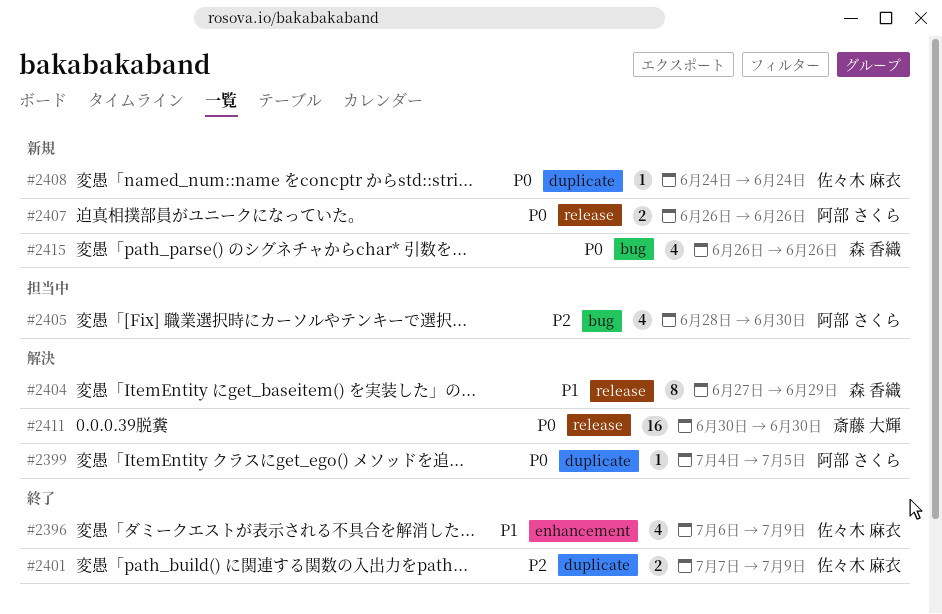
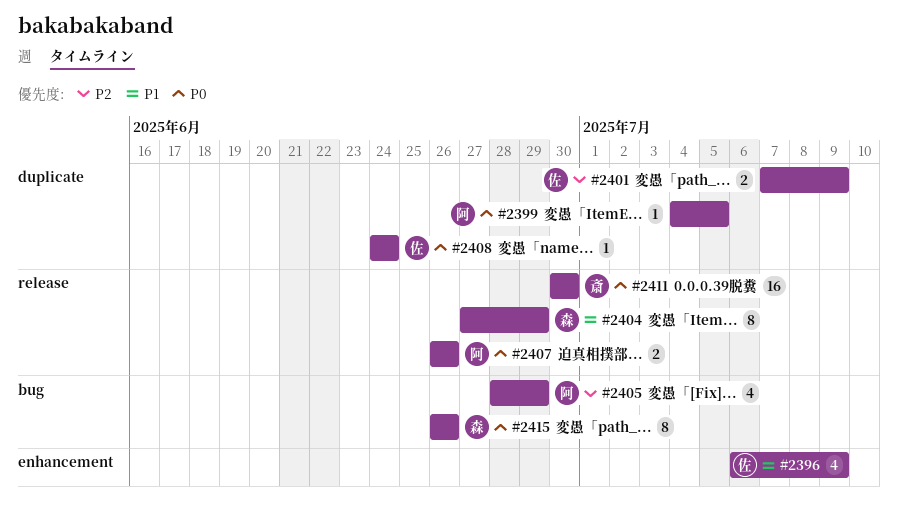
#2405, due: Jun 30 -> Jun 29
#2415, estimate: 4 -> 8

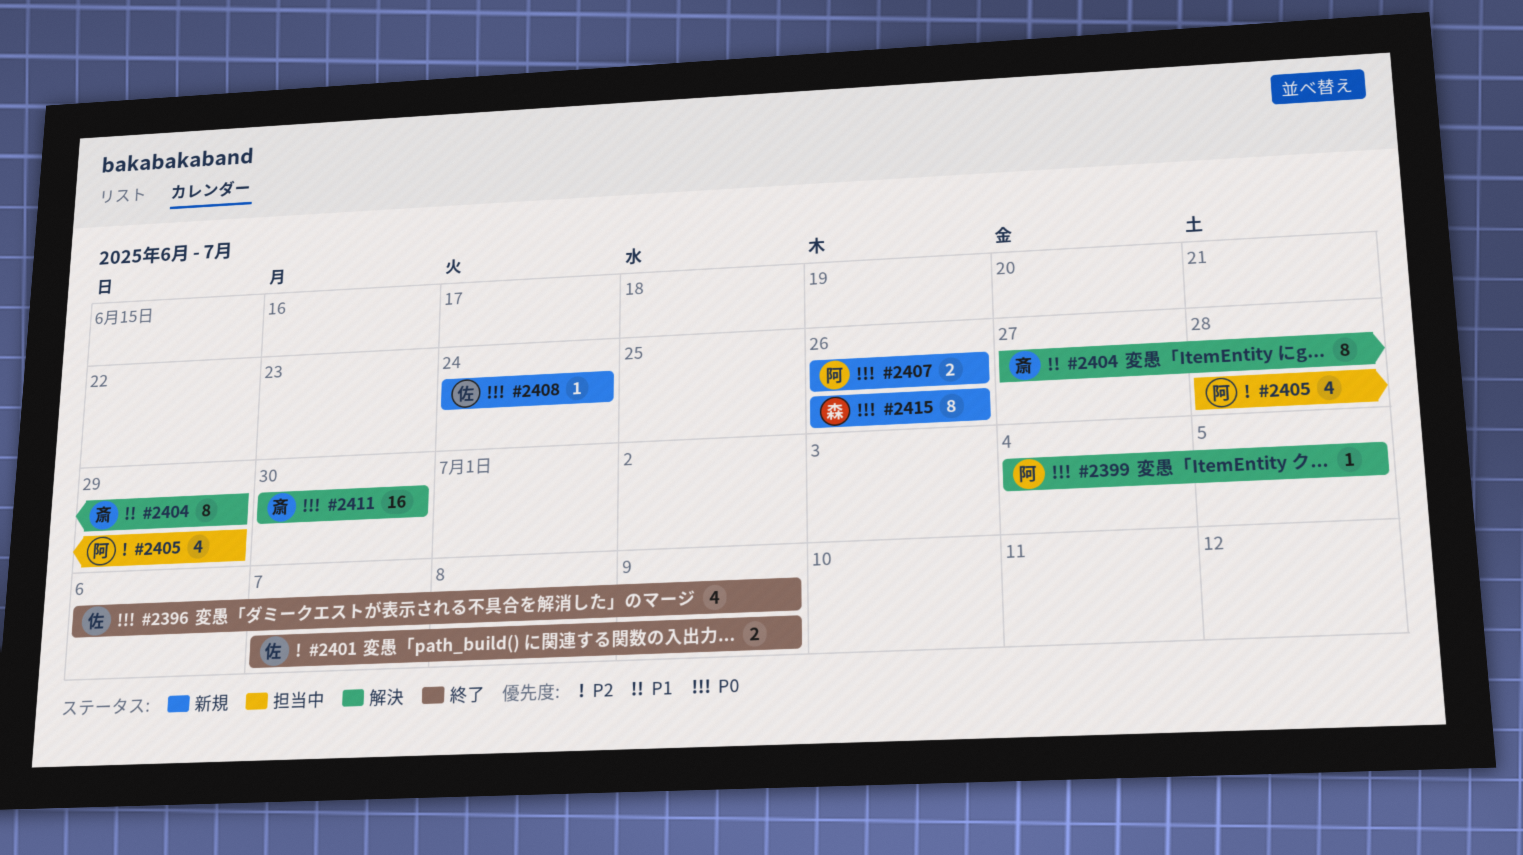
#2396, priority: P1 -> P0
#2404, owner: 森 -> 斎

